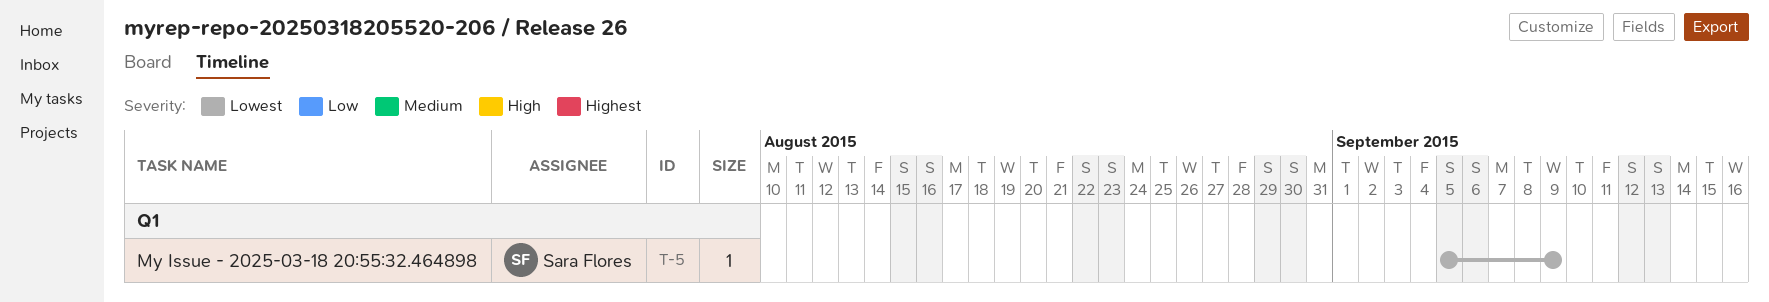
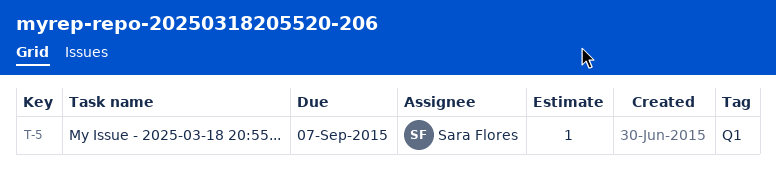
T-5, due: Sep 9 -> Sep 7

